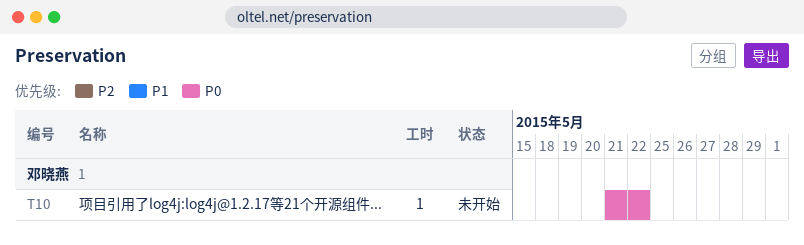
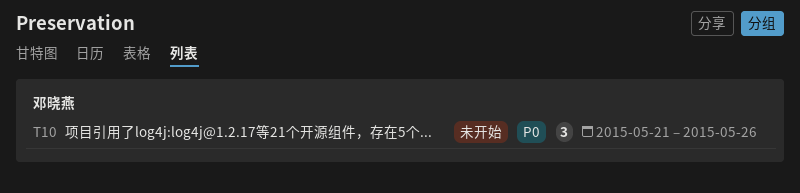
T10, estimate: 1 -> 3
T10, due: May 22 -> May 26

